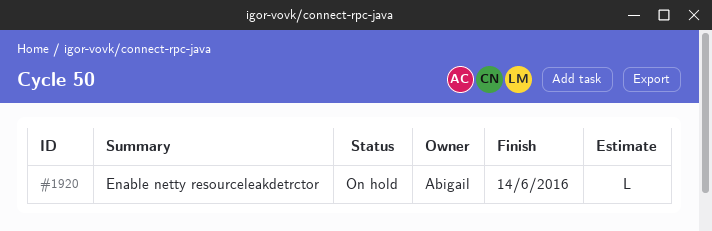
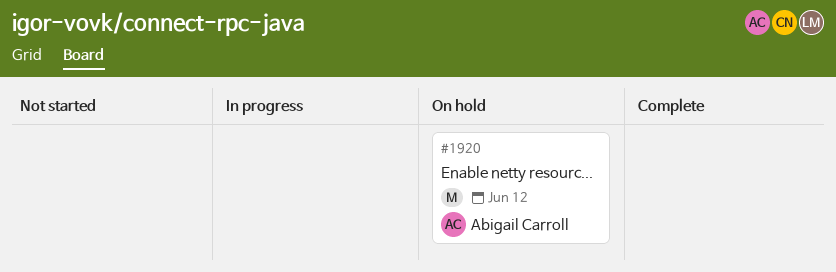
#1920, estimate: L -> M
#1920, due: Jun 14 -> Jun 12

